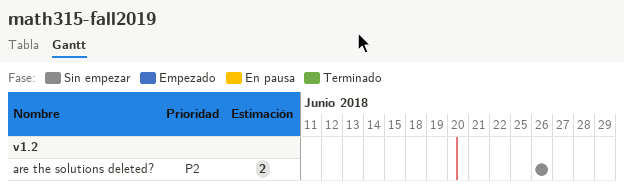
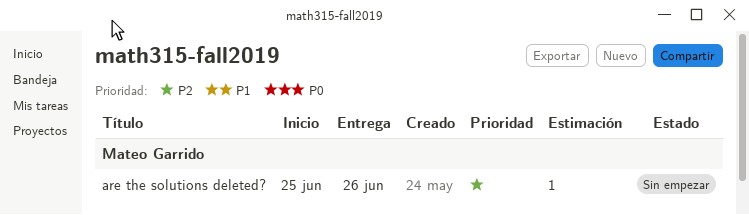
are the solutions deleted?, estimate: 2 -> 1
are the solutions deleted?, start: Jun 26 -> Jun 25

